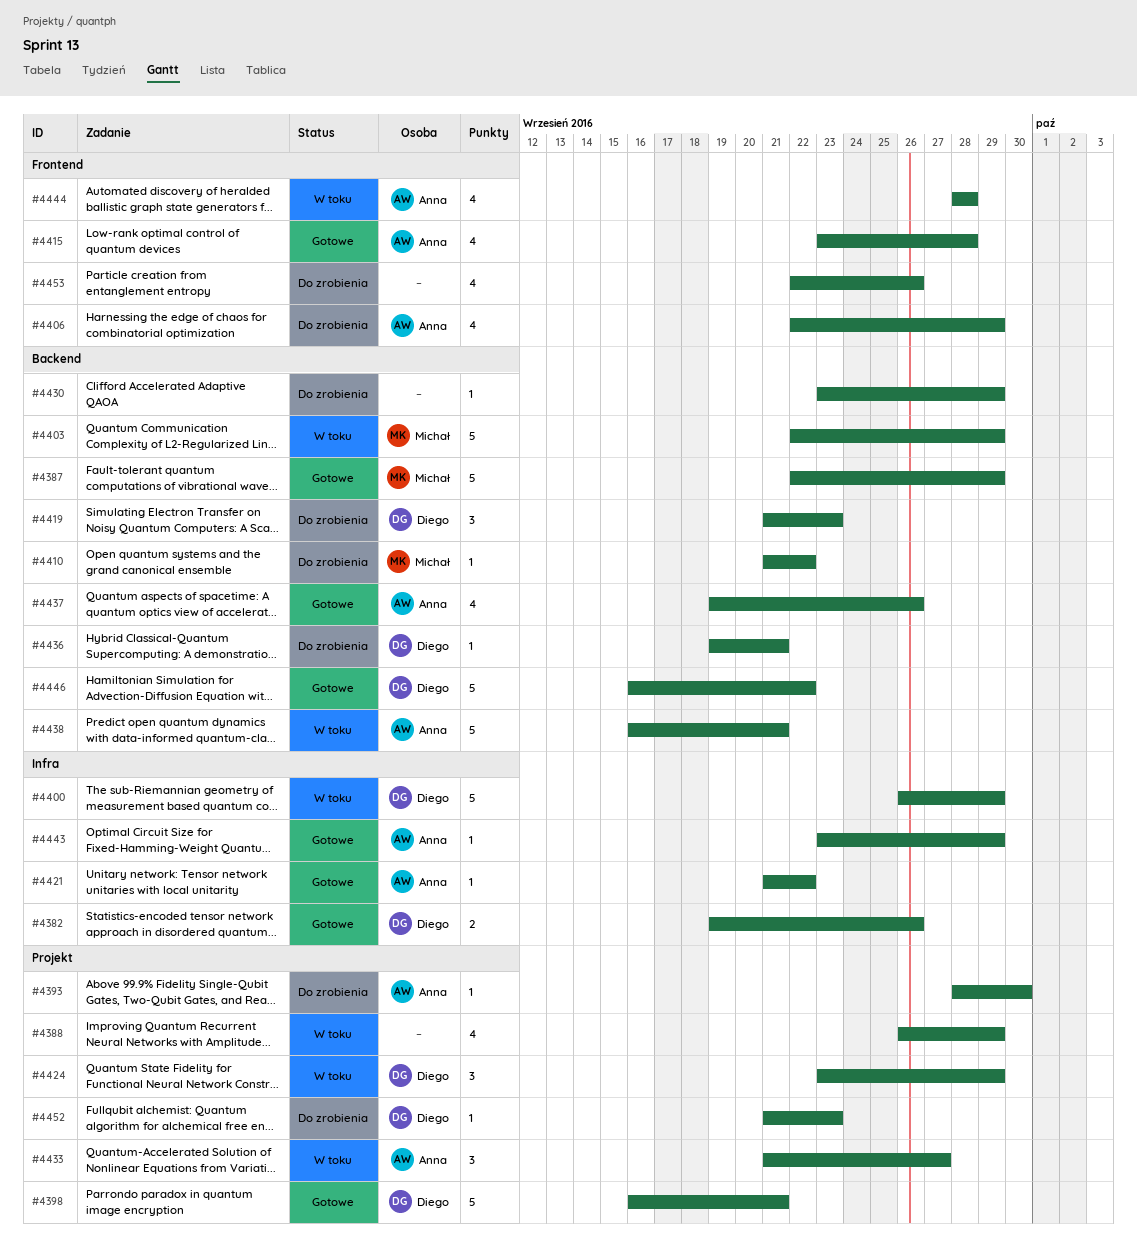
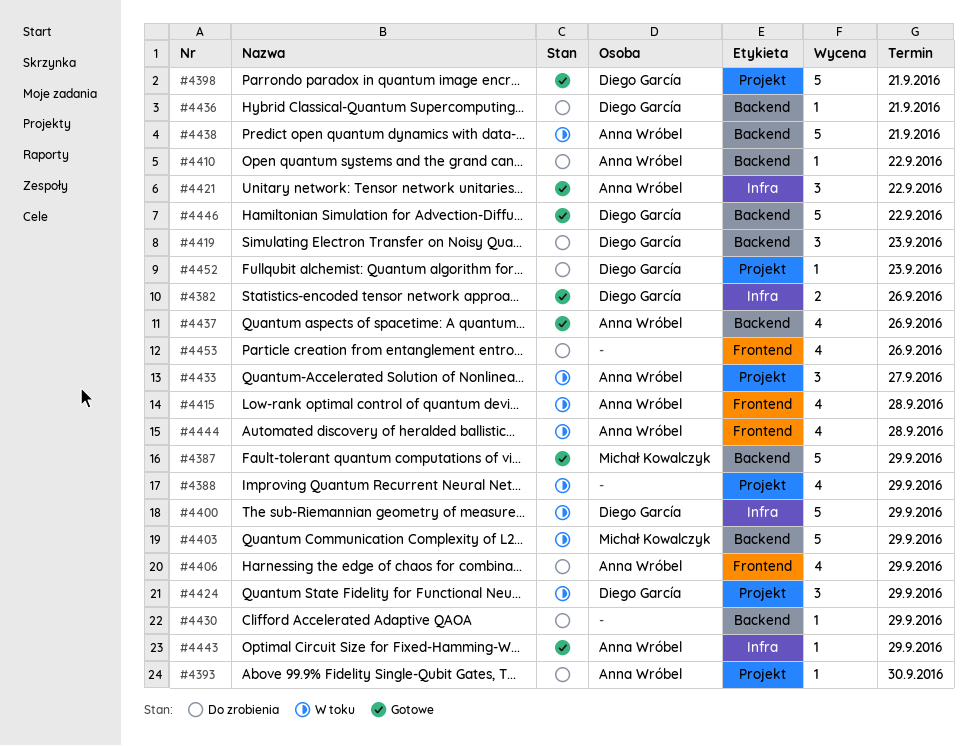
#4410, owner: Michał Kowalczyk -> Anna Wróbel
#4415, status: Gotowe -> W toku
#4421, estimate: 1 -> 3

